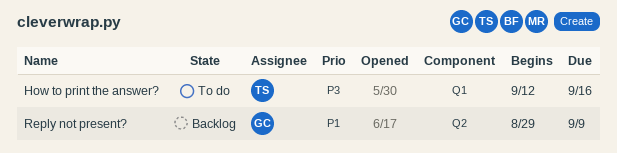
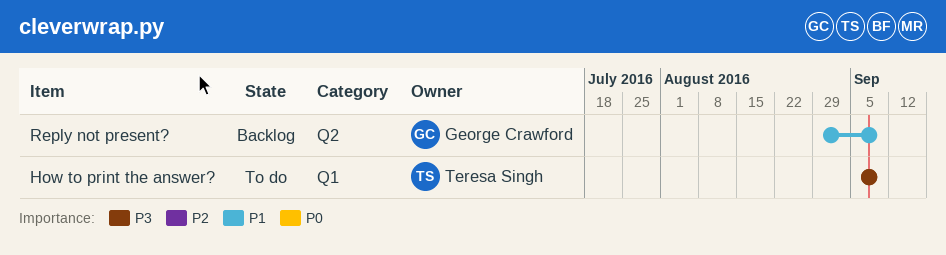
How to print the answer?, start: Sep 12 -> Sep 5
How to print the answer?, due: Sep 16 -> Sep 9

